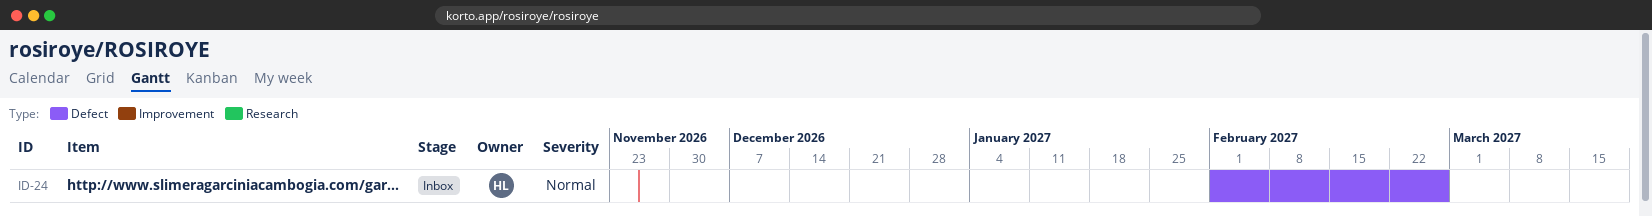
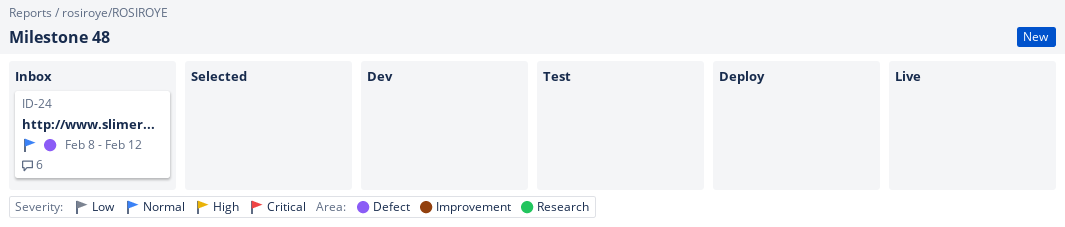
ID-24, start: Feb 1 -> Feb 8
ID-24, due: Feb 26 -> Feb 12

